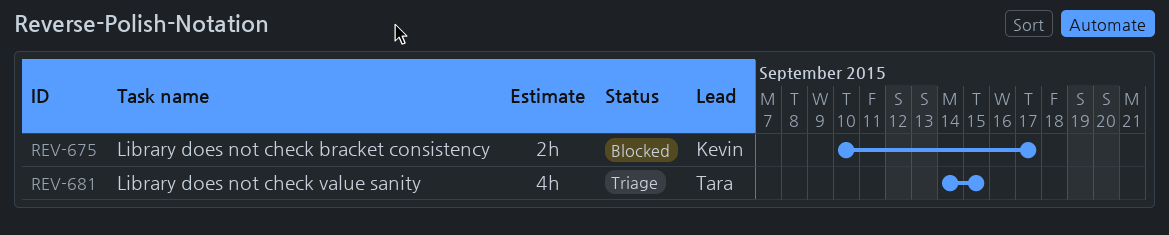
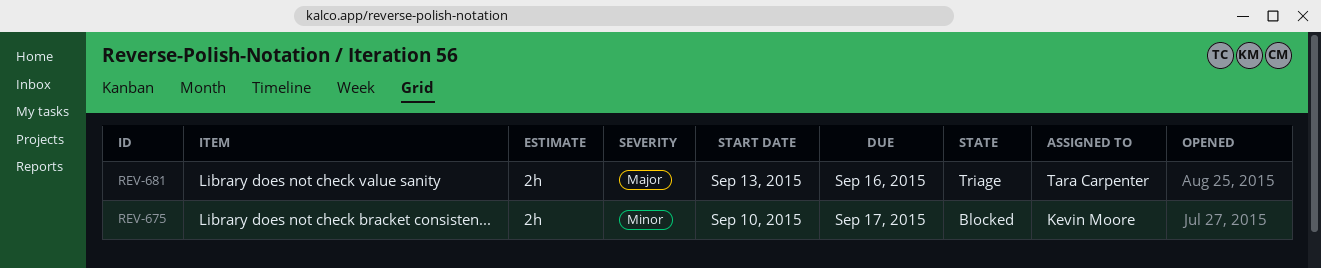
REV-681, estimate: 4h -> 2h
REV-681, start: Sep 14 -> Sep 13
REV-681, due: Sep 15 -> Sep 16

